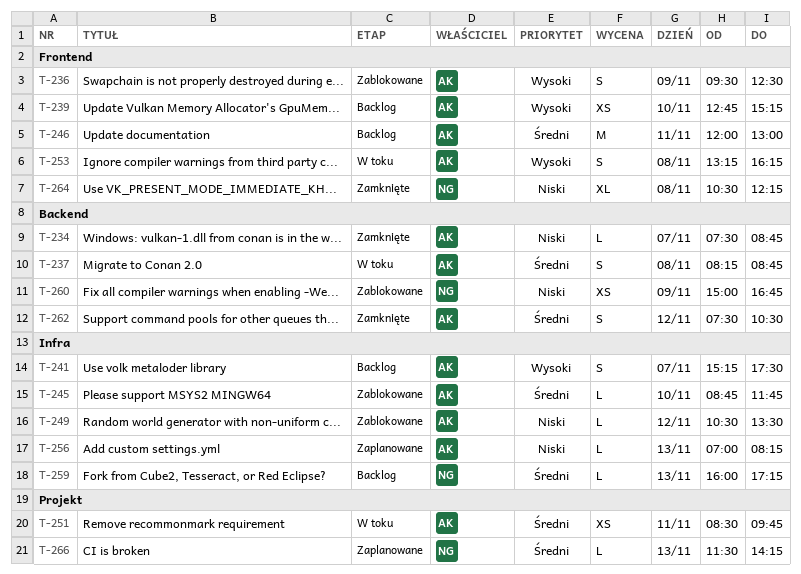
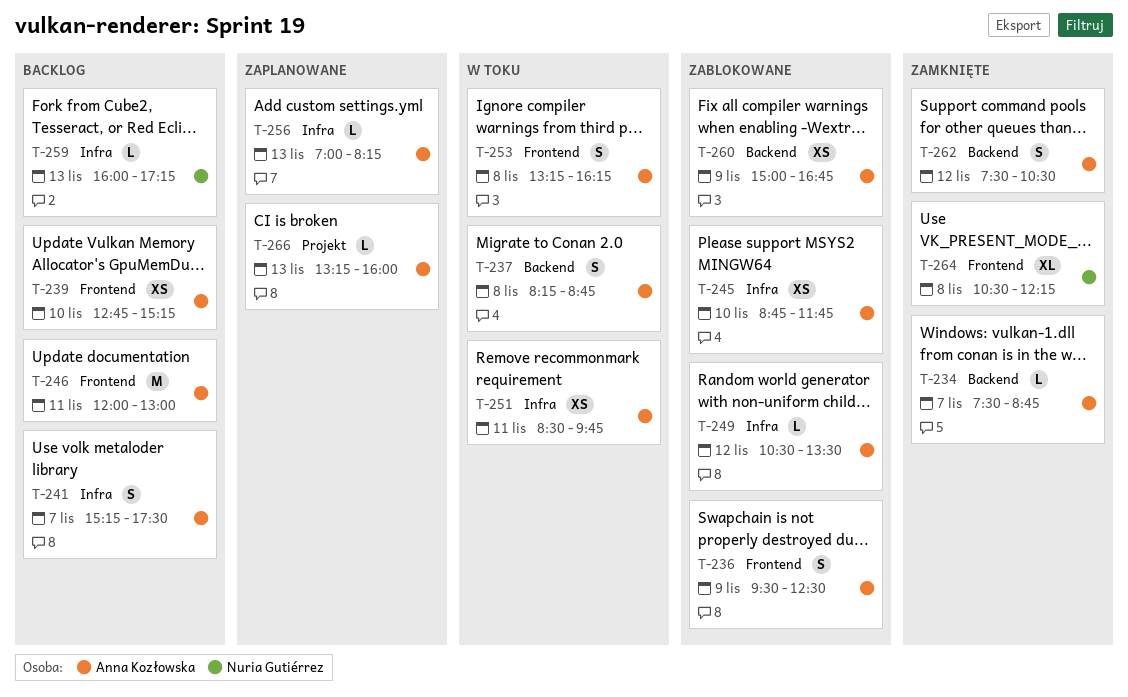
T-245, estimate: L -> XS
T-251, label: Projekt -> Infra
T-260, owner: Nuria Gutiérrez -> Anna Kozłowska
T-266, owner: Nuria Gutiérrez -> Anna Kozłowska
T-266, begins: 11:30 -> 13:15
T-266, ends: 14:15 -> 16:00

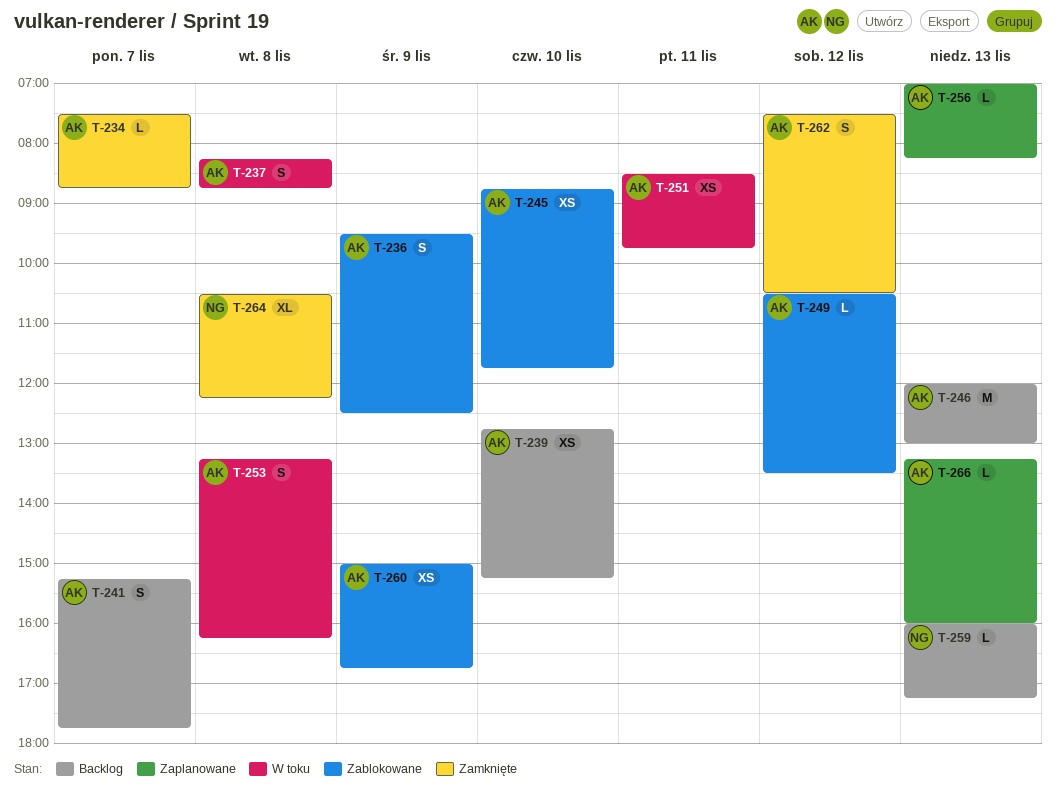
T-241, ends: 17:30 -> 17:45
T-246, day: Nov 11 -> Nov 13

